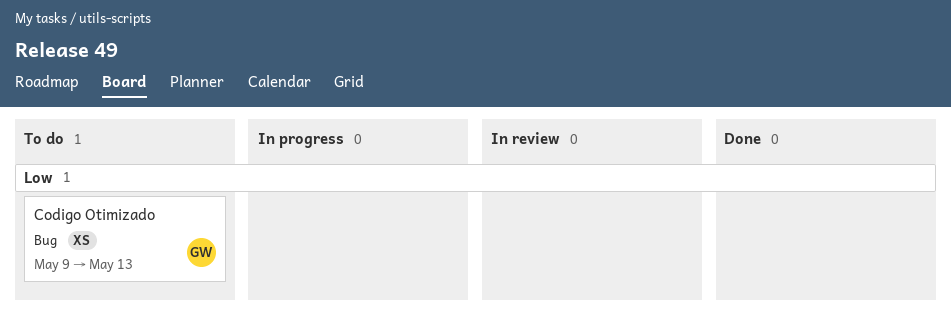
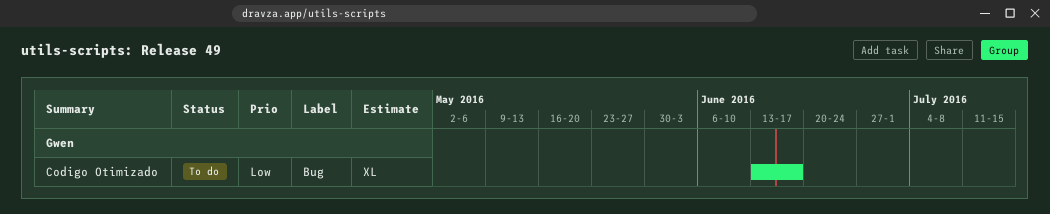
Codigo Otimizado, estimate: XS -> XL
Codigo Otimizado, start: May 9 -> Jun 13
Codigo Otimizado, due: May 13 -> Jun 17

